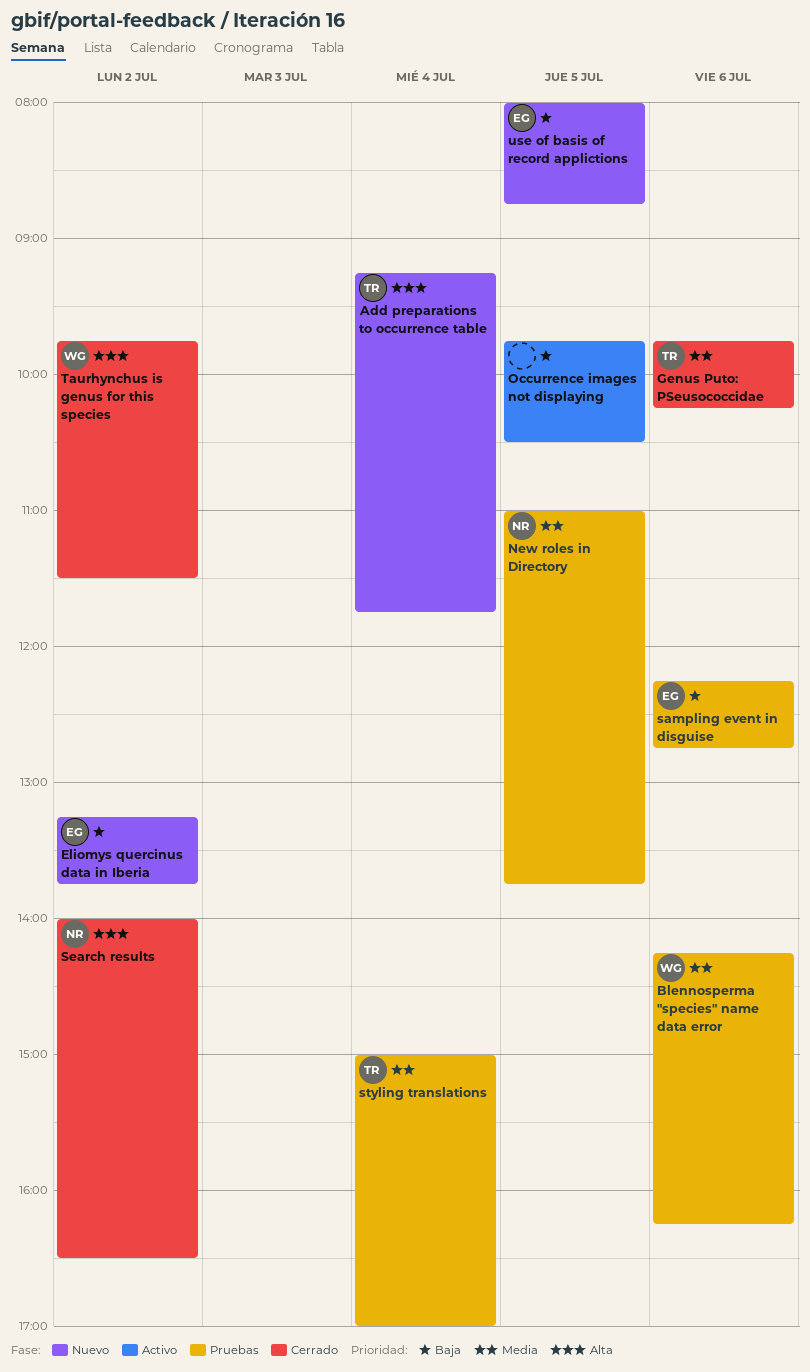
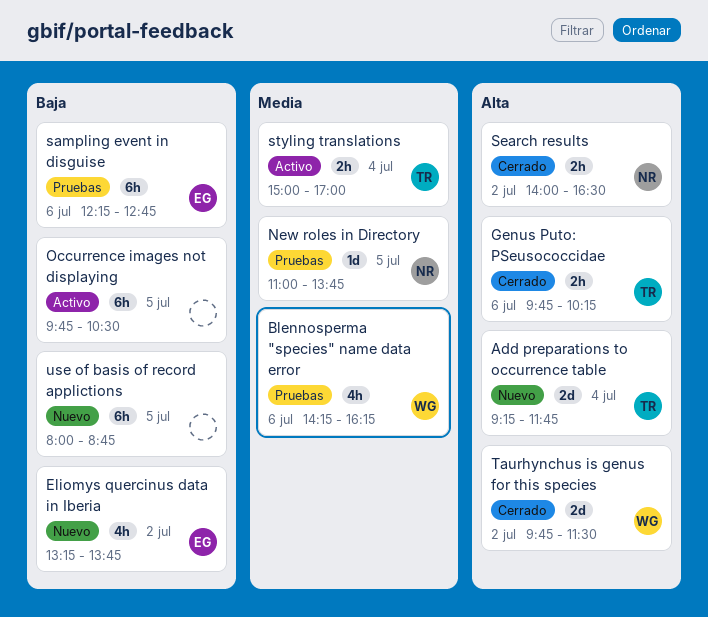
Genus Puto: PSeusococcidae, priority: Media -> Alta
styling translations, status: Pruebas -> Activo
use of basis of record applictions, owner: EG -> none

